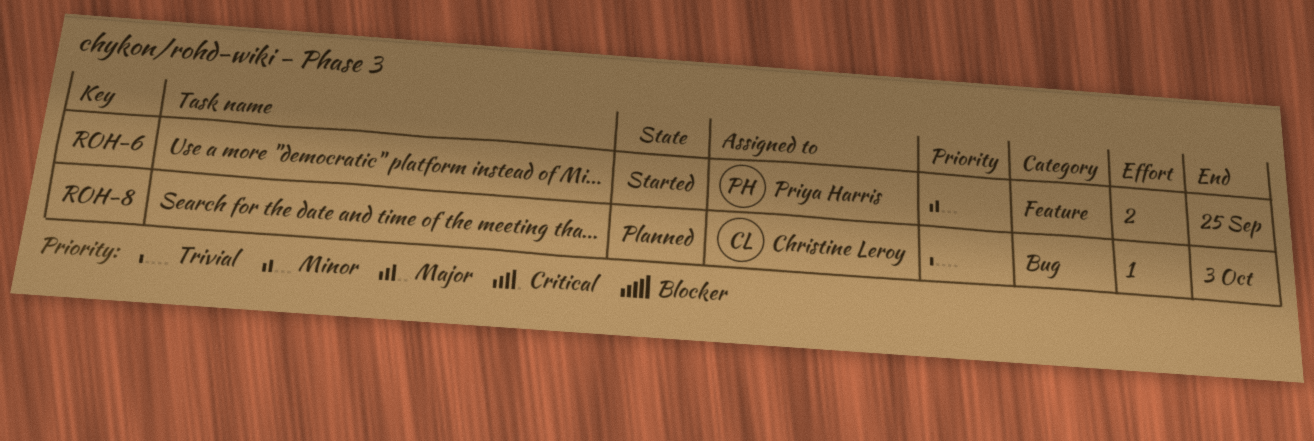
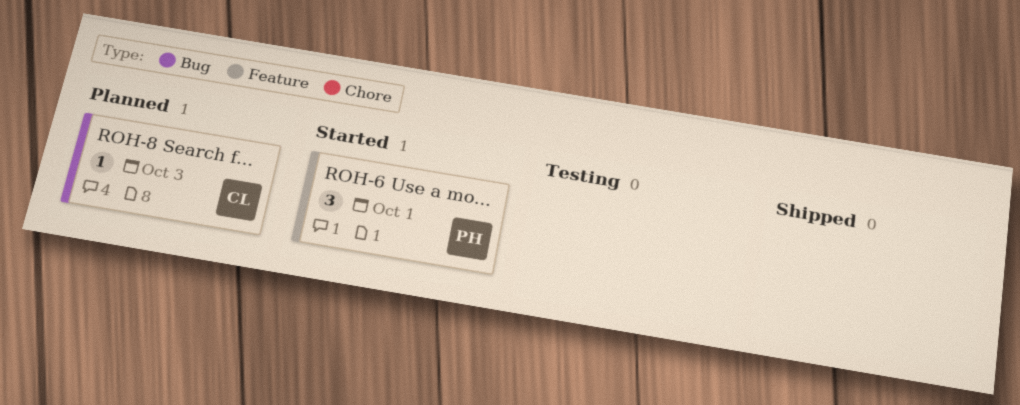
ROH-6, estimate: 2 -> 3
ROH-6, due: Sep 25 -> Oct 1

